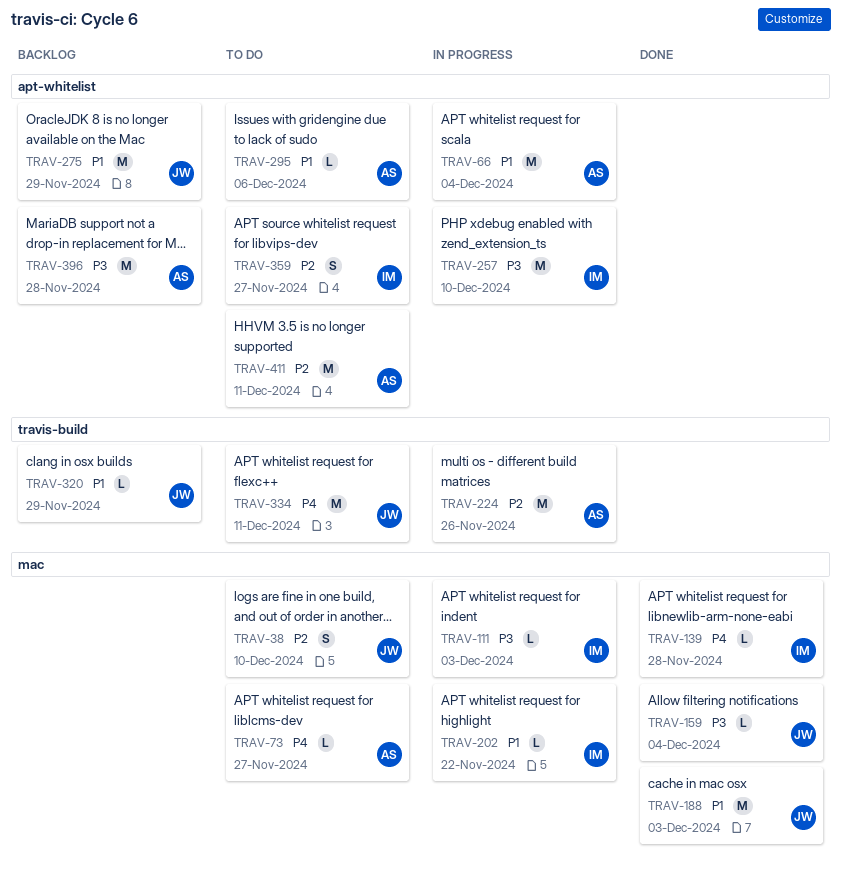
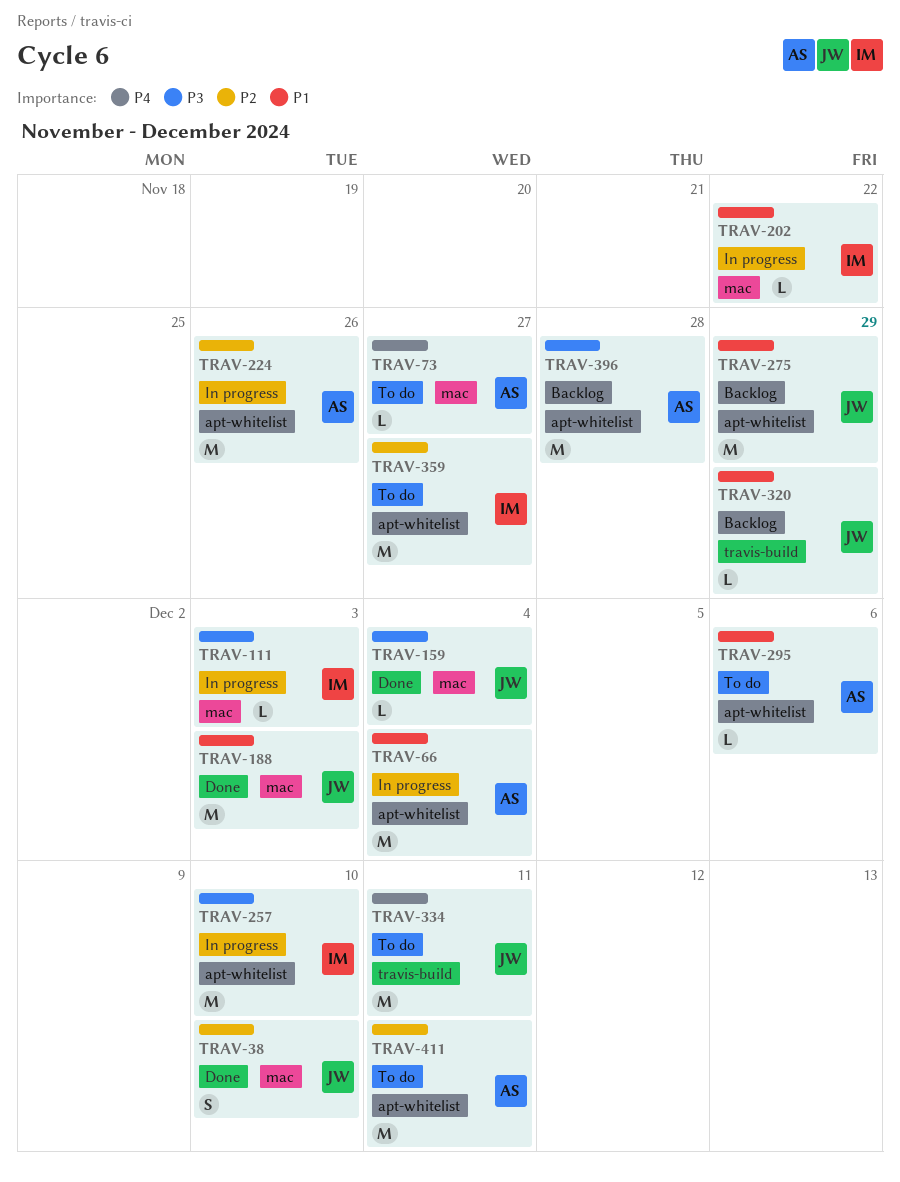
TRAV-38, status: To do -> Done
TRAV-139: present -> none
TRAV-224, label: travis-build -> apt-whitelist
TRAV-359, estimate: S -> M

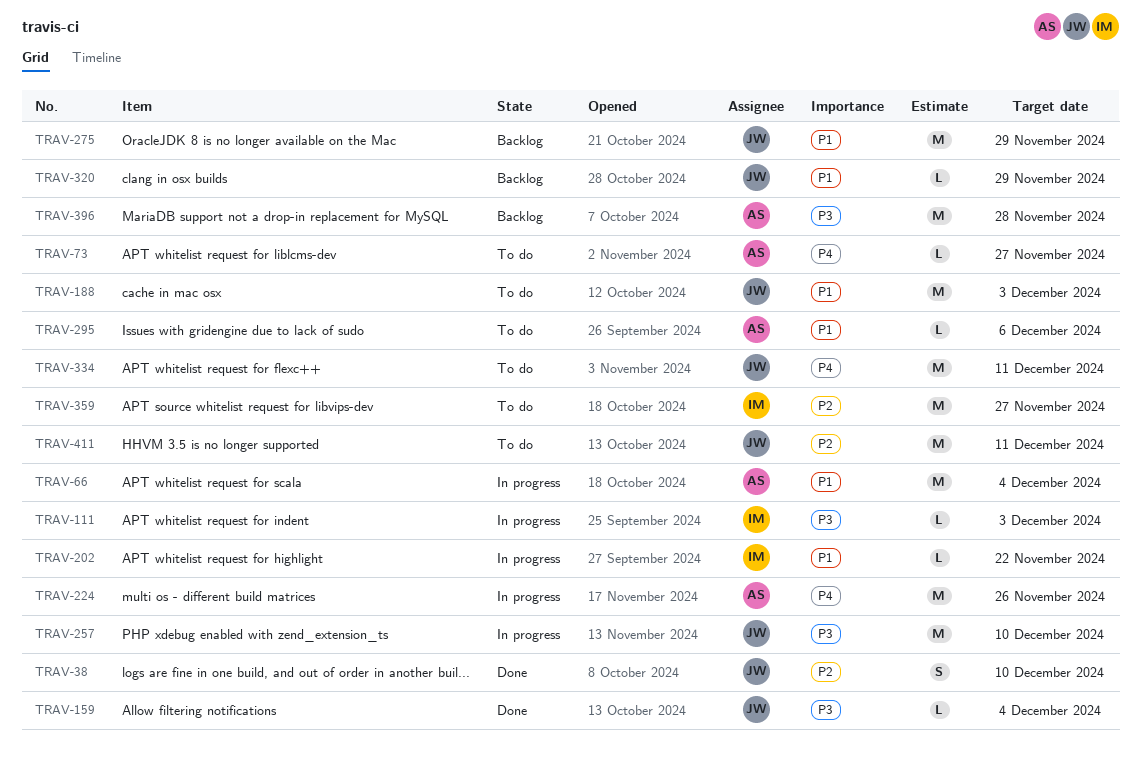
TRAV-188, status: Done -> To do
TRAV-224, priority: P2 -> P4
TRAV-257, owner: IM -> JW
TRAV-411, owner: AS -> JW

